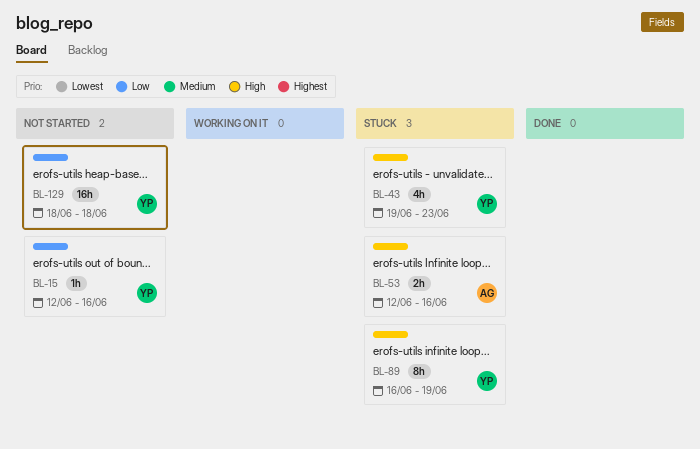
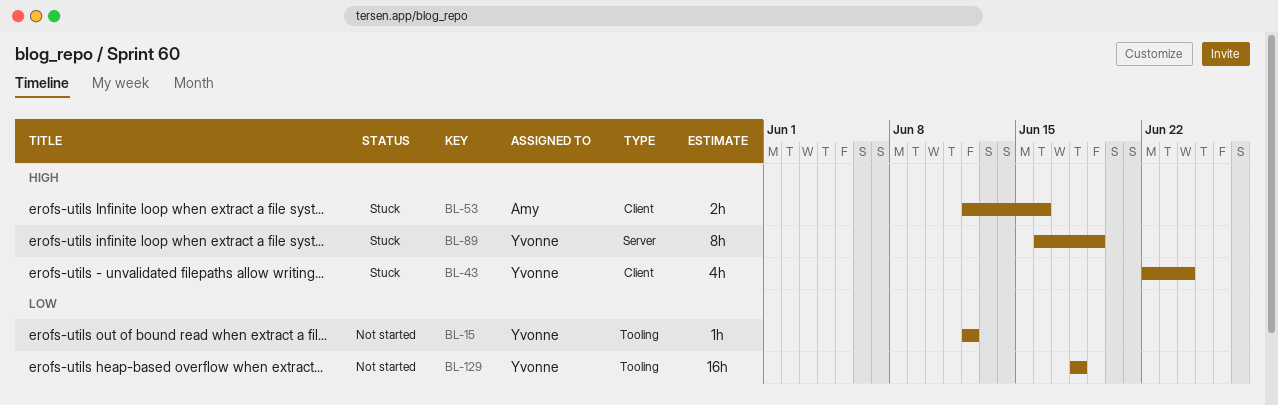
BL-15, due: Jun 16 -> Jun 12
BL-43, start: Jun 19 -> Jun 22
BL-43, due: Jun 23 -> Jun 24

